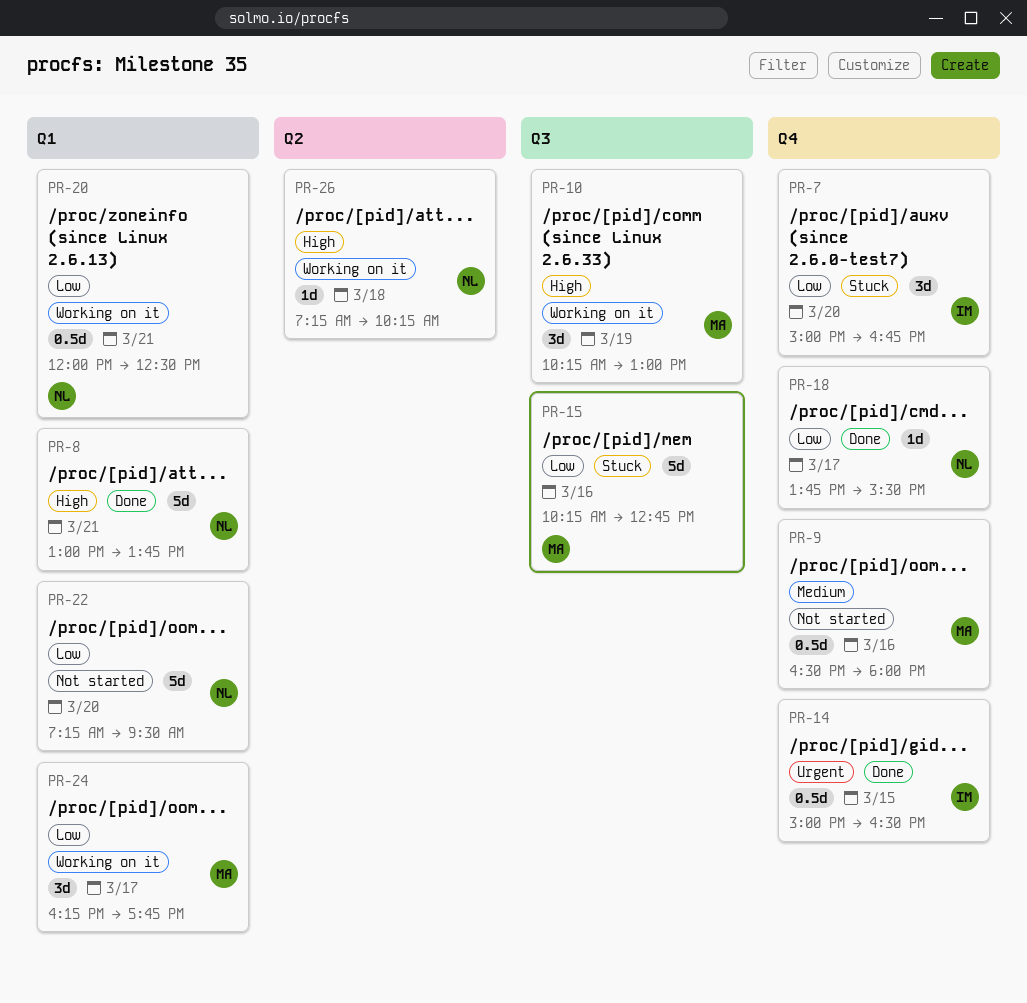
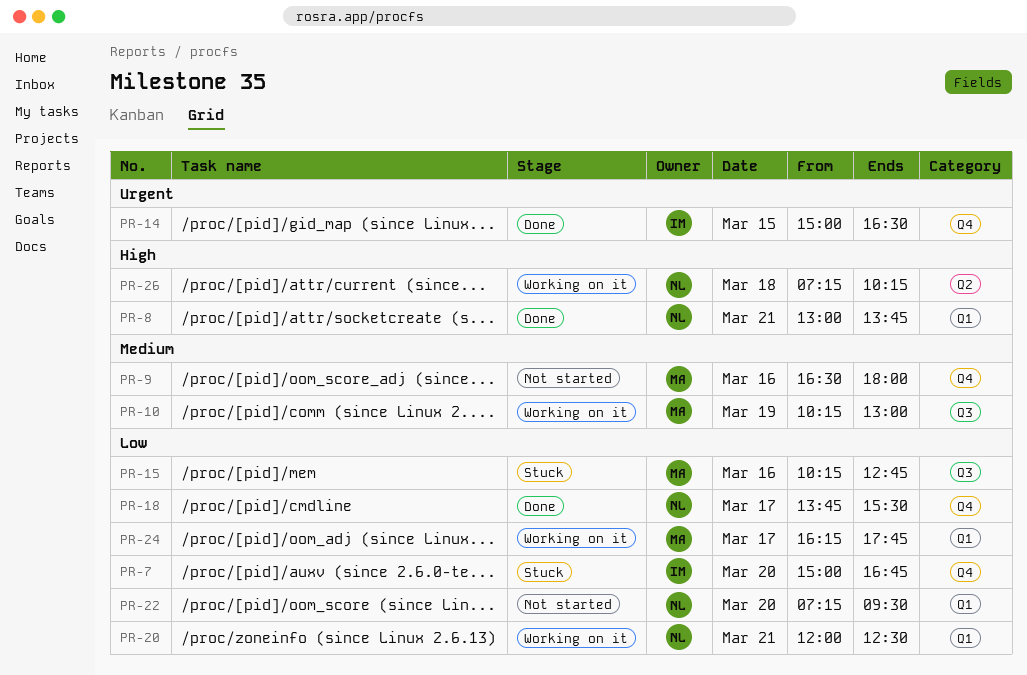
PR-10, priority: High -> Medium

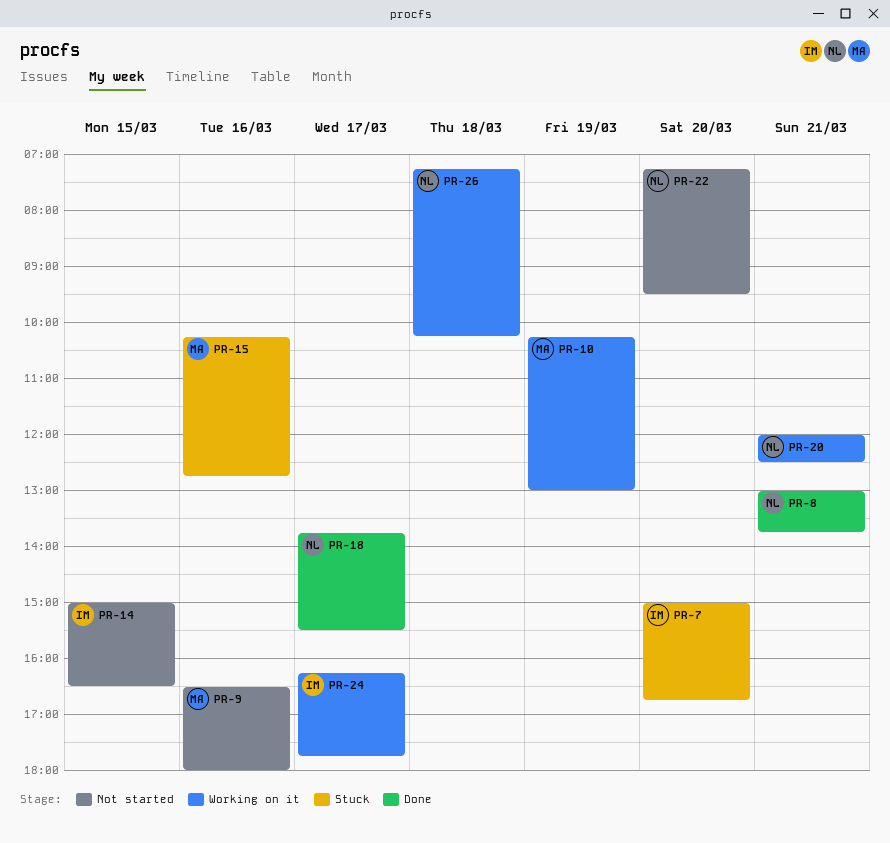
PR-14, status: Done -> Not started
PR-24, owner: MA -> IM

